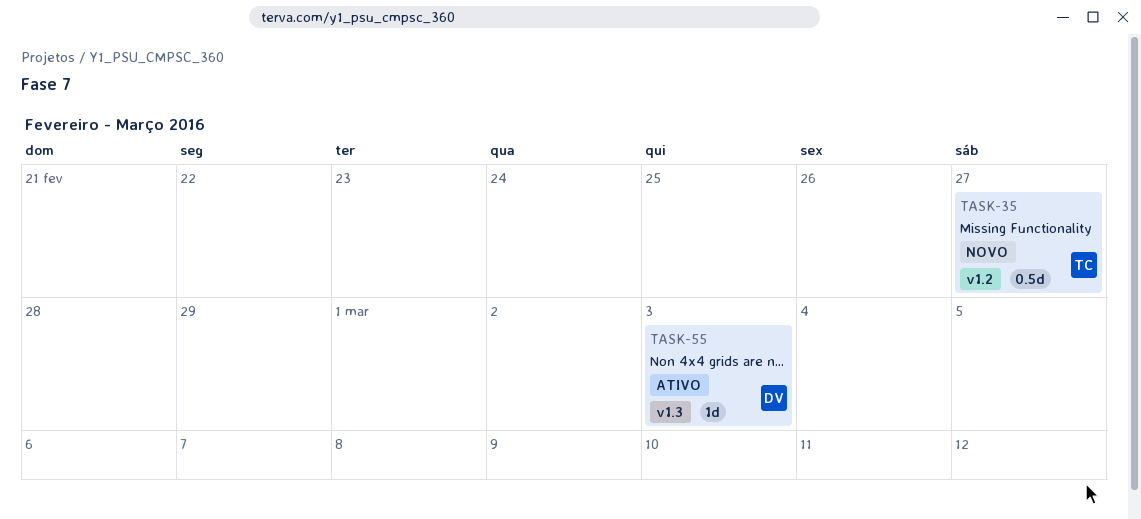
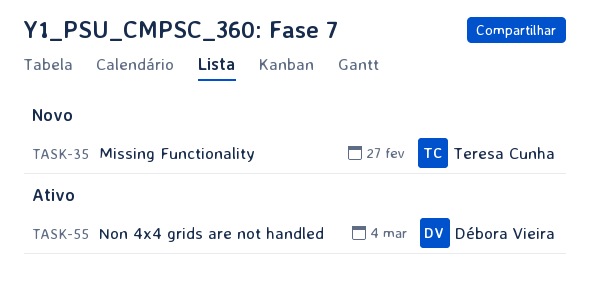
TASK-55, due: Mar 3 -> Mar 4

